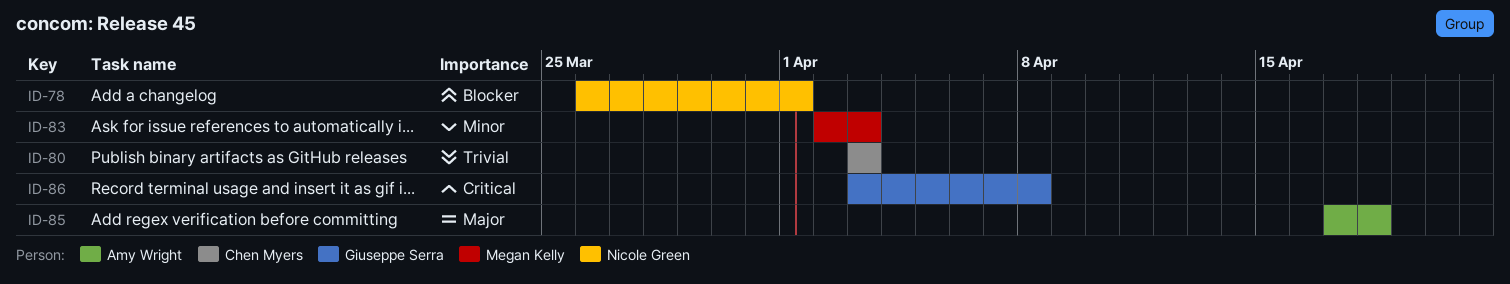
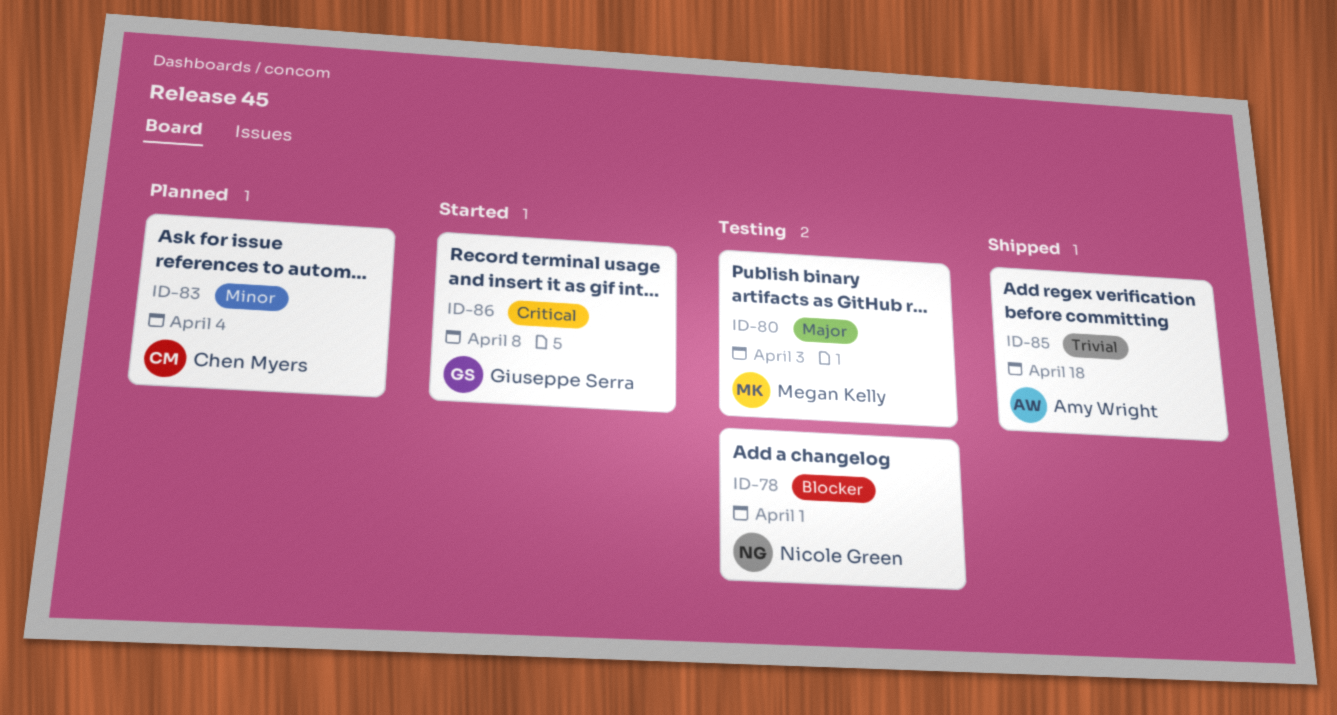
ID-80, owner: Chen Myers -> Megan Kelly
ID-80, priority: Trivial -> Major
ID-83, owner: Megan Kelly -> Chen Myers
ID-83, due: Apr 3 -> Apr 4
ID-85, priority: Major -> Trivial

